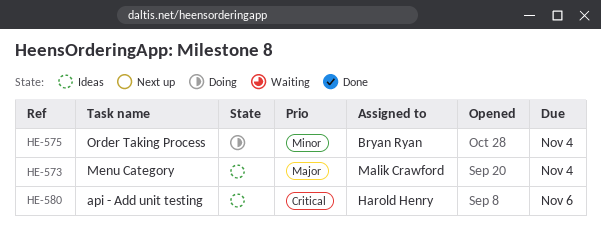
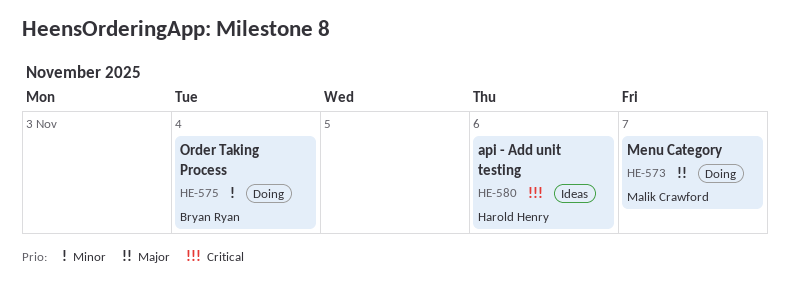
HE-573, status: Ideas -> Doing
HE-573, due: Nov 4 -> Nov 7

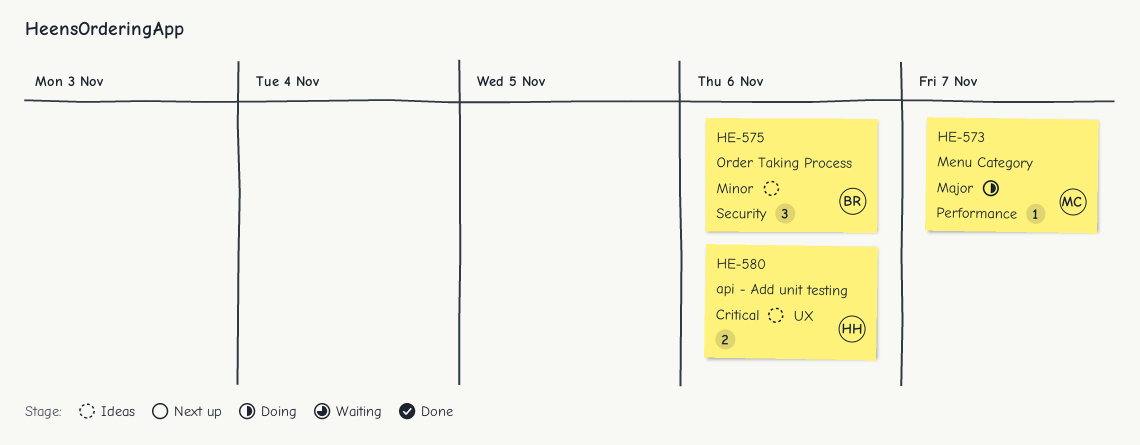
HE-575, status: Doing -> Ideas
HE-575, due: Nov 4 -> Nov 6

